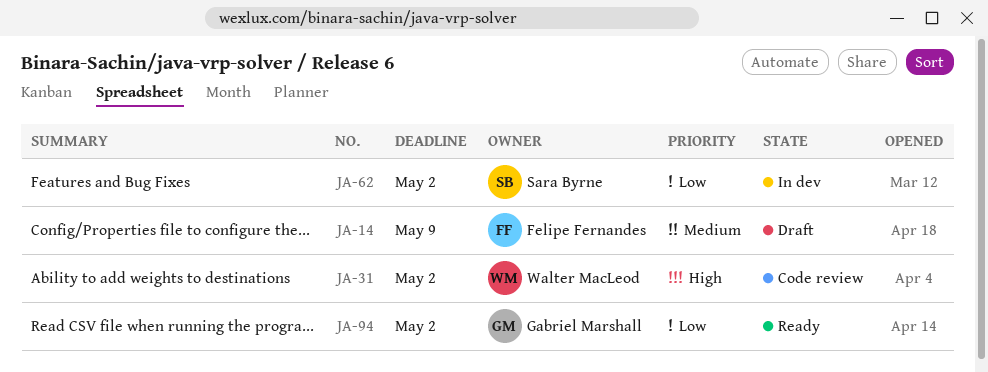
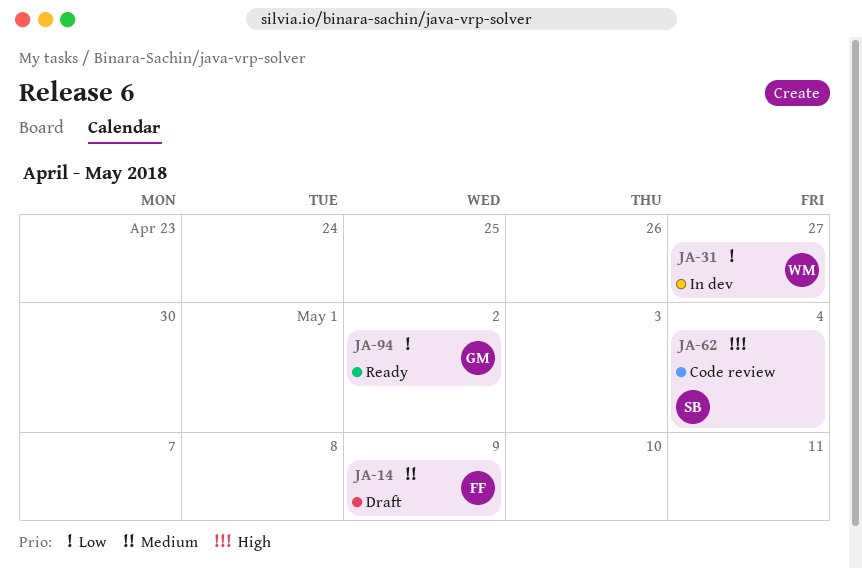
JA-31, status: Code review -> In dev
JA-31, priority: High -> Low
JA-31, due: May 2 -> Apr 27
JA-62, status: In dev -> Code review
JA-62, priority: Low -> High
JA-62, due: May 2 -> May 4

